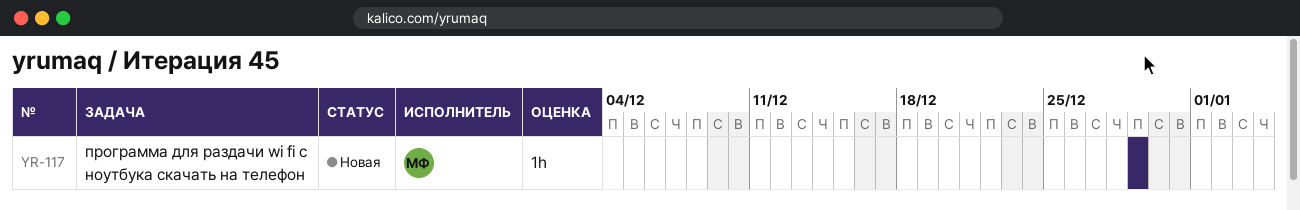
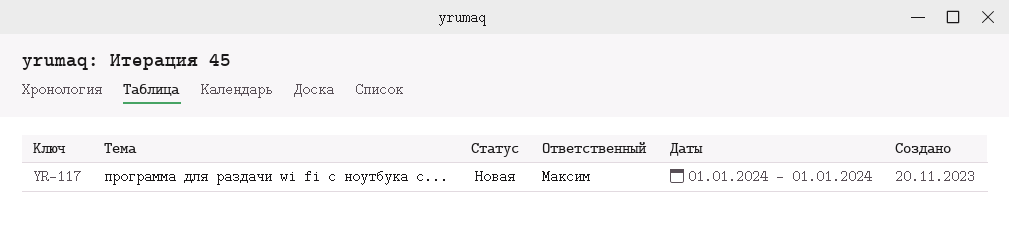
YR-117, start: Dec 29 -> Jan 1
YR-117, due: Dec 29 -> Jan 1

